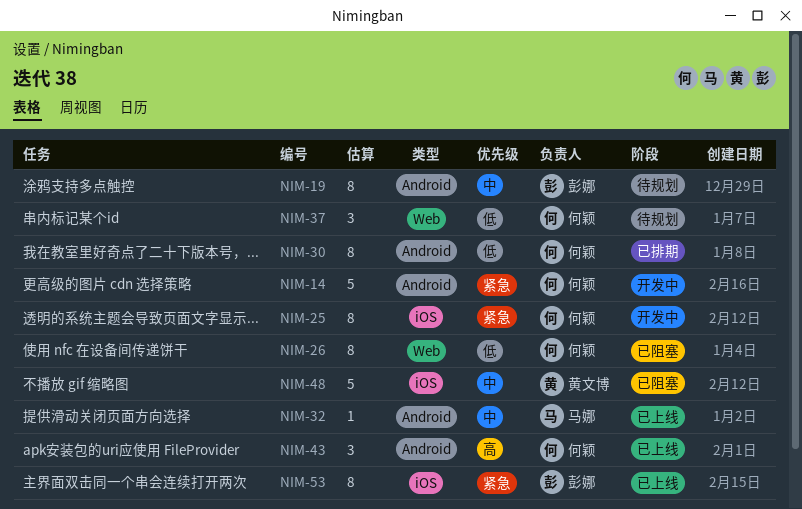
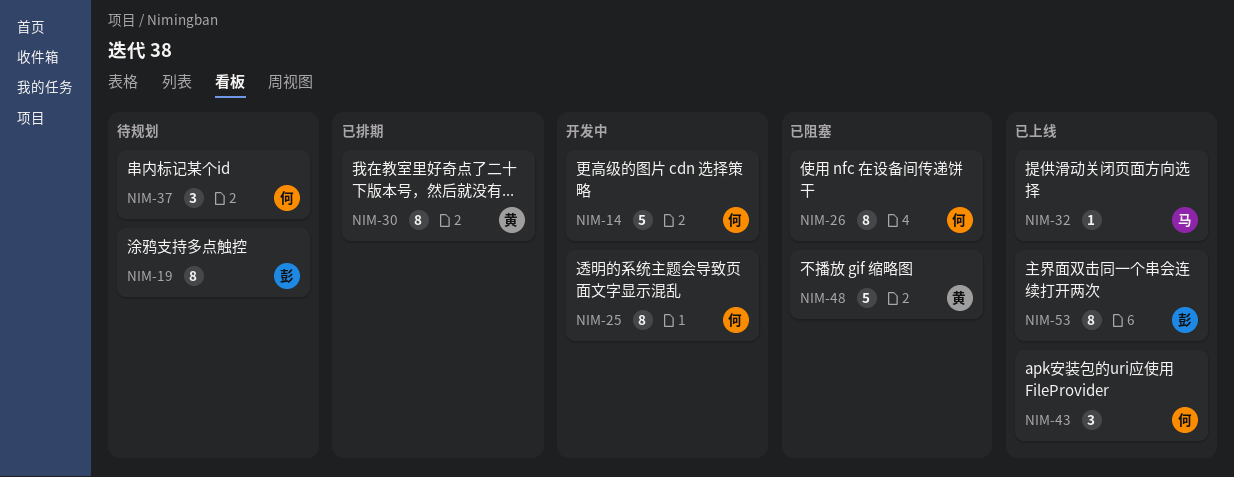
NIM-30, owner: 何颖 -> 黄文博

